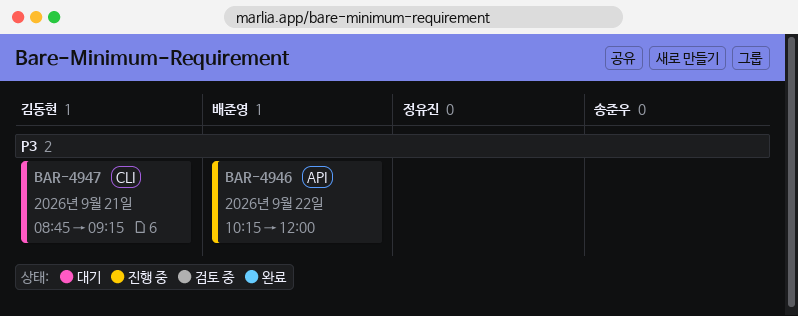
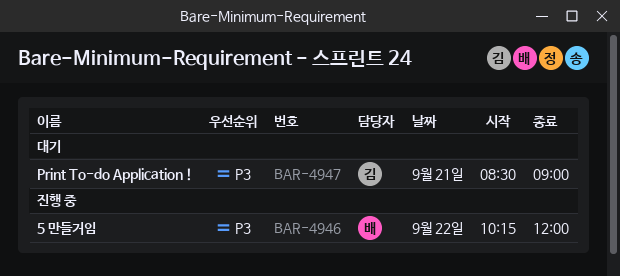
BAR-4947, begins: 08:45 -> 08:30
BAR-4947, ends: 09:15 -> 09:00

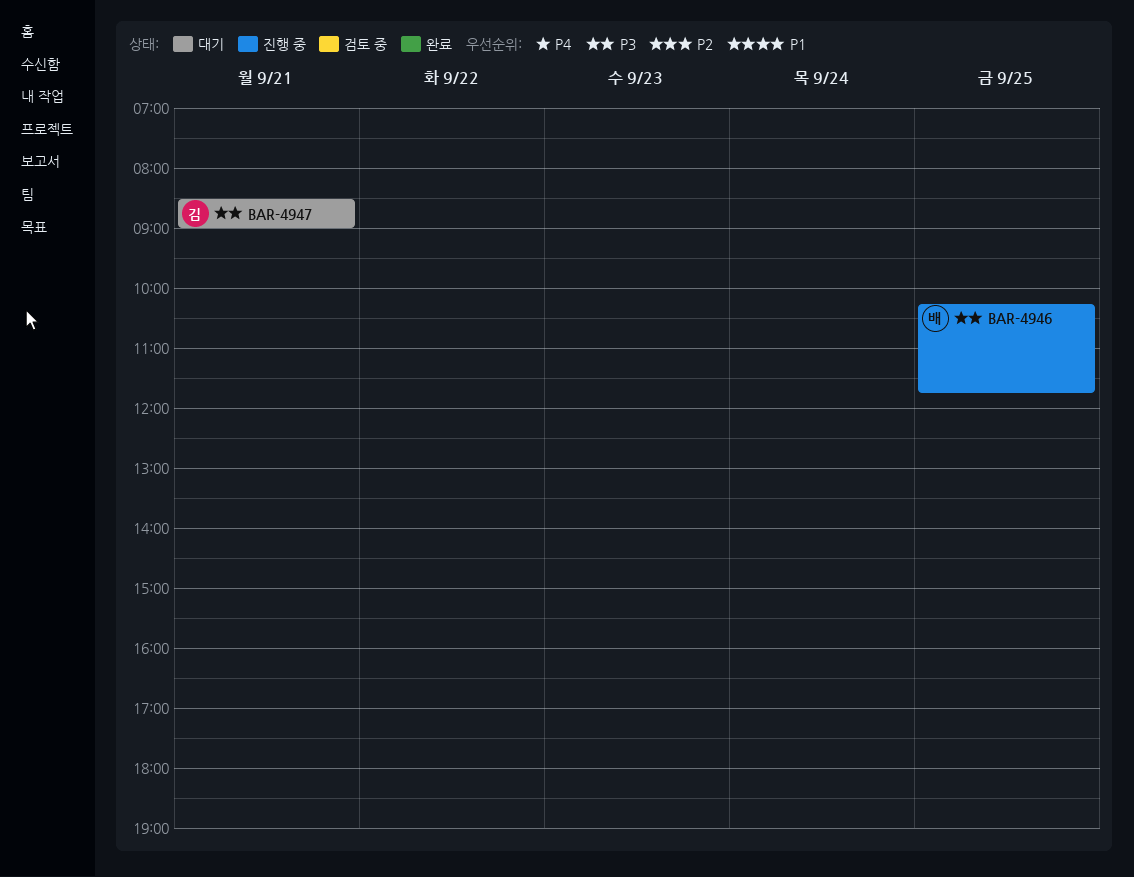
BAR-4946, day: Sep 22 -> Sep 25
BAR-4946, ends: 12:00 -> 11:45

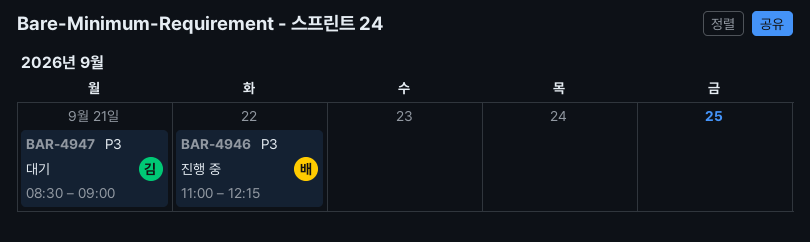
BAR-4946, day: Sep 25 -> Sep 22
BAR-4946, begins: 10:15 -> 11:00
BAR-4946, ends: 11:45 -> 12:15

